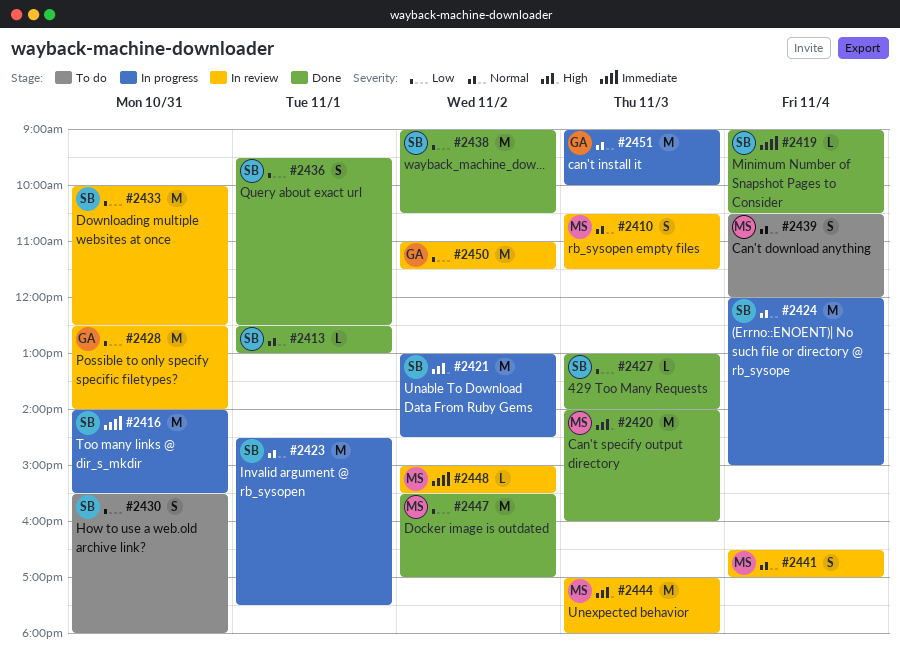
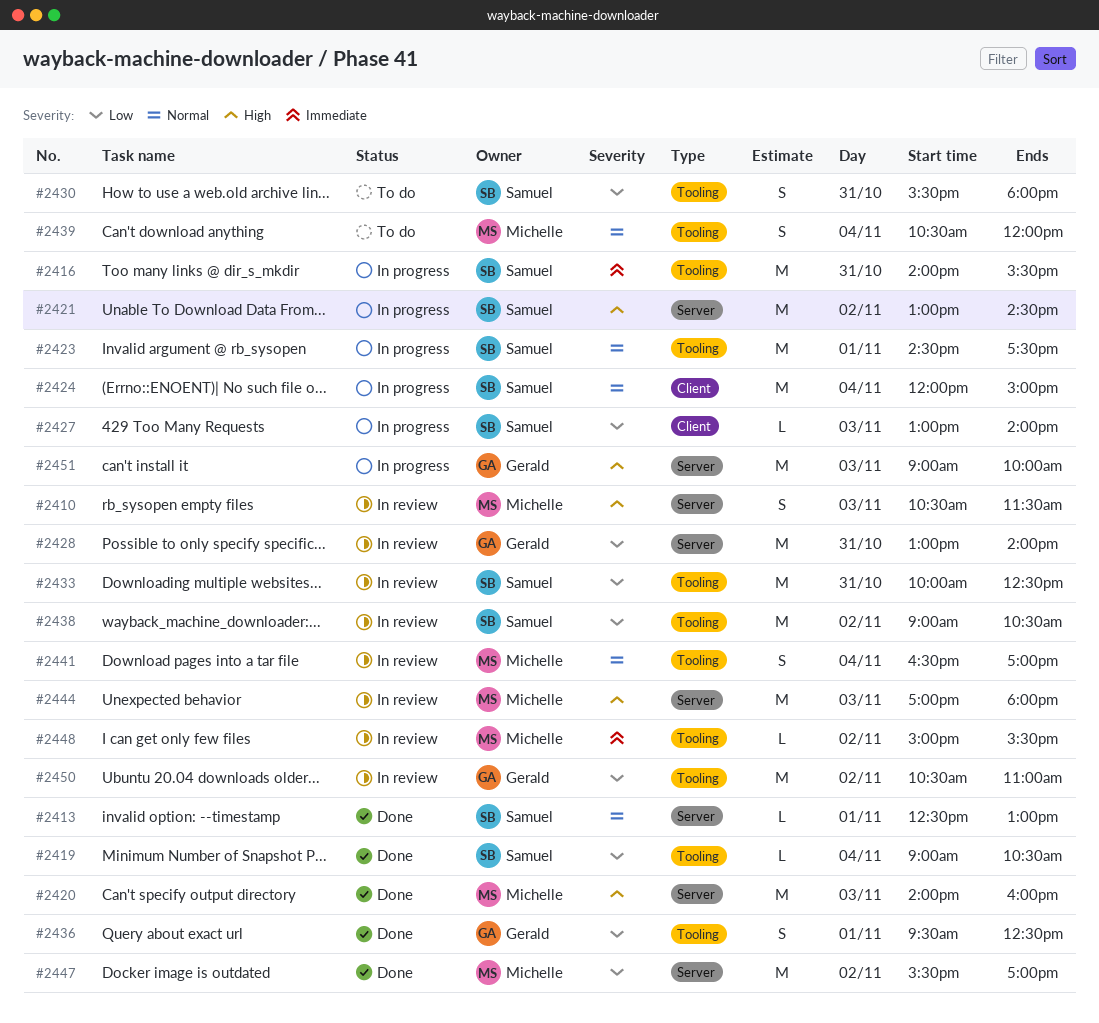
#2410, priority: Normal -> High
#2419, priority: Immediate -> Low
#2427, status: Done -> In progress
#2428, begins: 12:30 -> 13:00
#2436, owner: Samuel -> Gerald
#2438, status: Done -> In review
#2450, begins: 11:00 -> 10:30
#2450, ends: 11:30 -> 11:00
#2451, priority: Normal -> High

